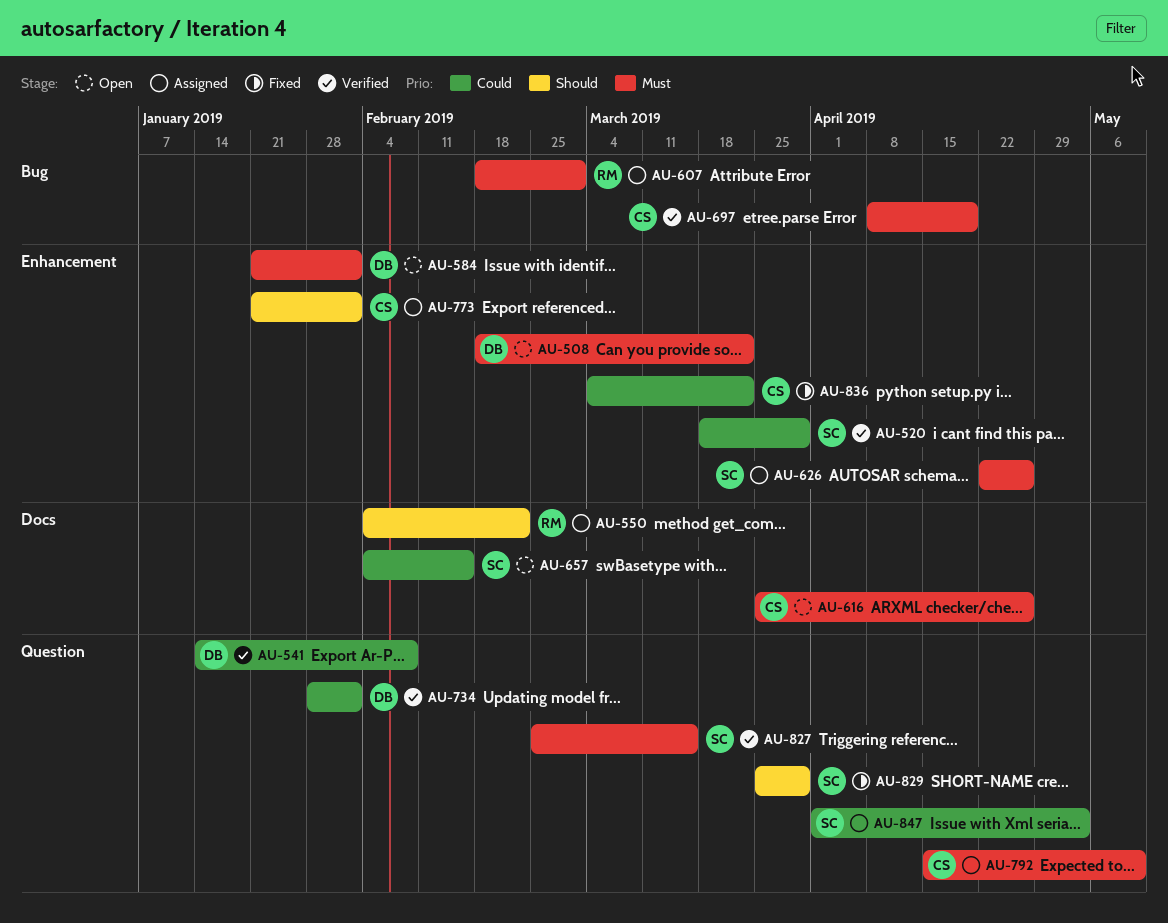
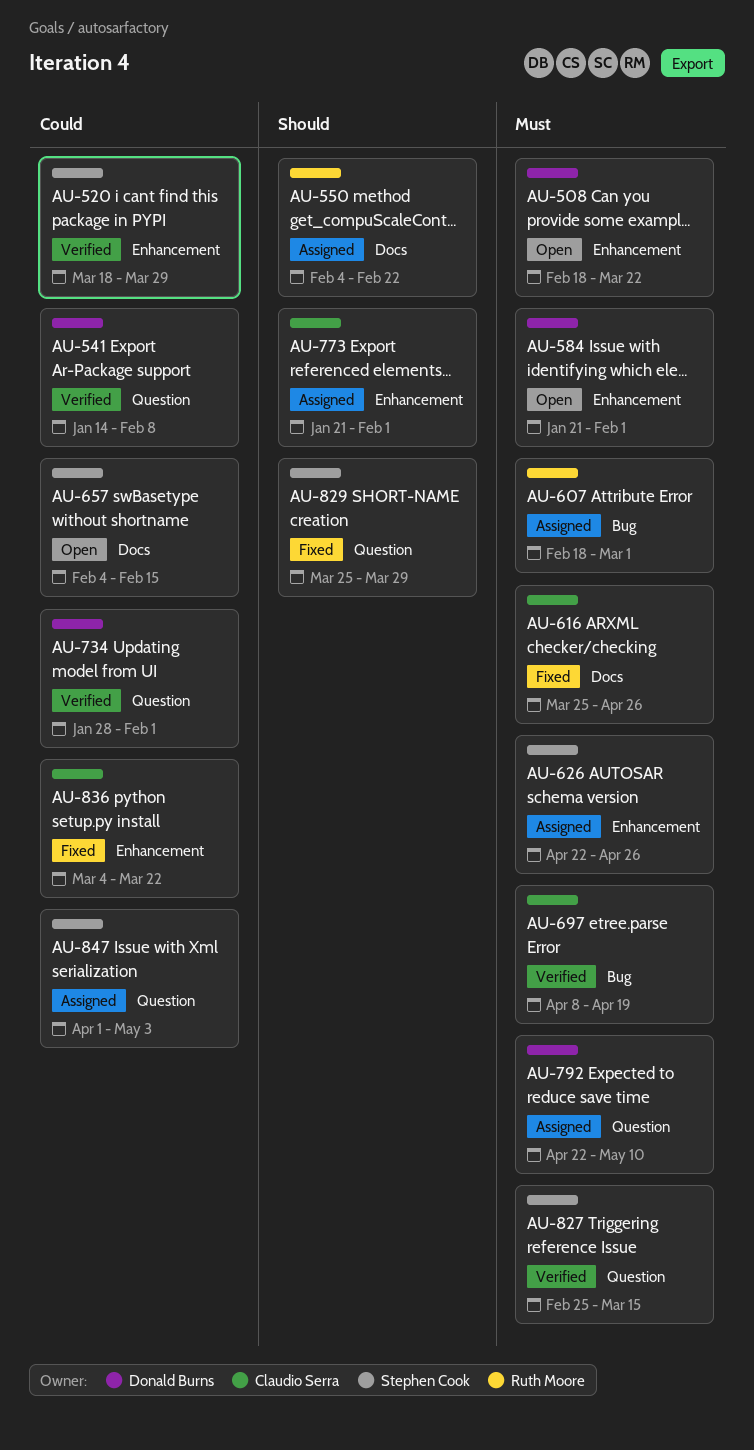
AU-616, status: Open -> Fixed
AU-792, owner: Claudio Serra -> Donald Burns
AU-792, start: Apr 15 -> Apr 22

